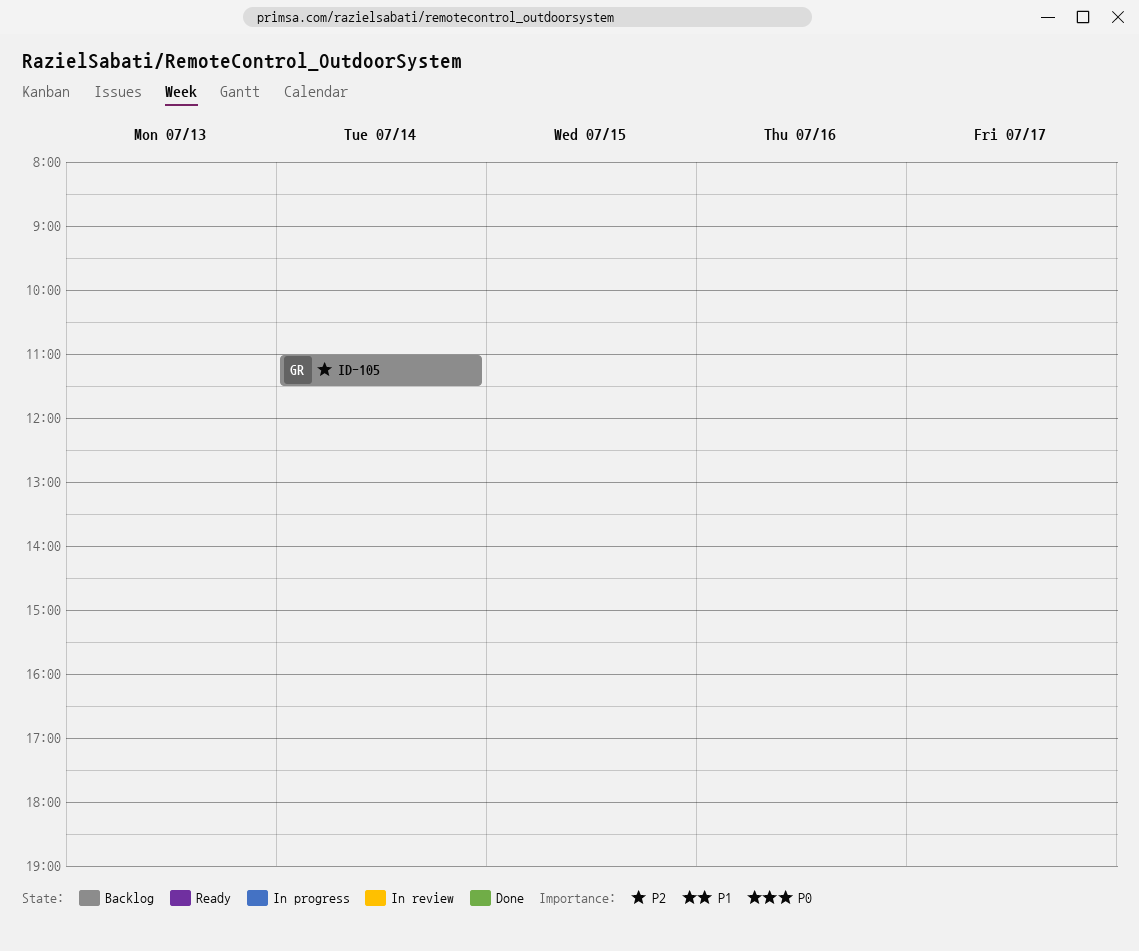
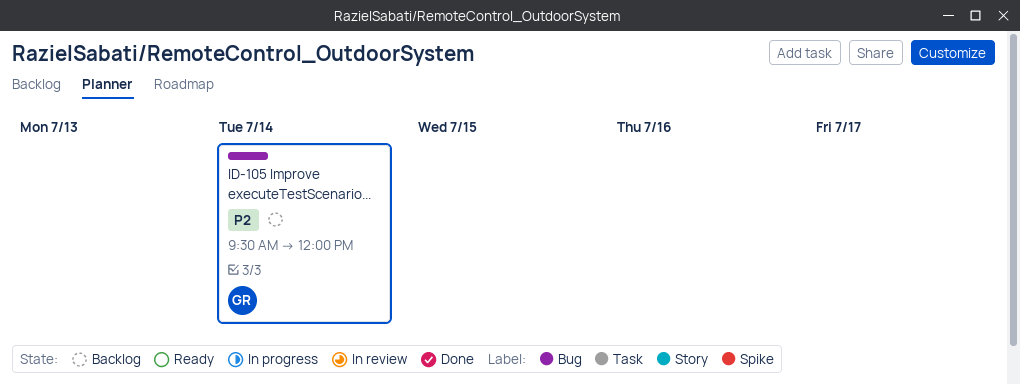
ID-105, begins: 11:00 -> 09:30
ID-105, ends: 11:30 -> 12:00

